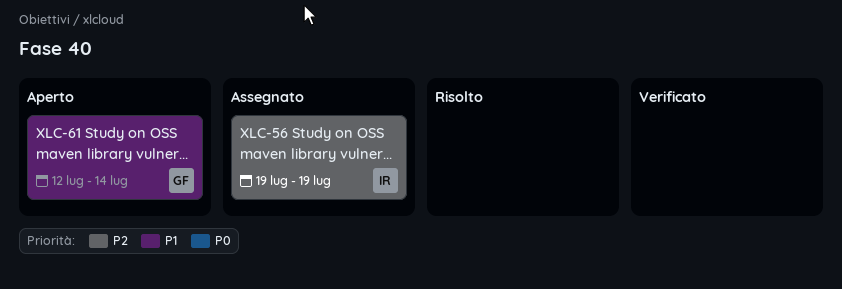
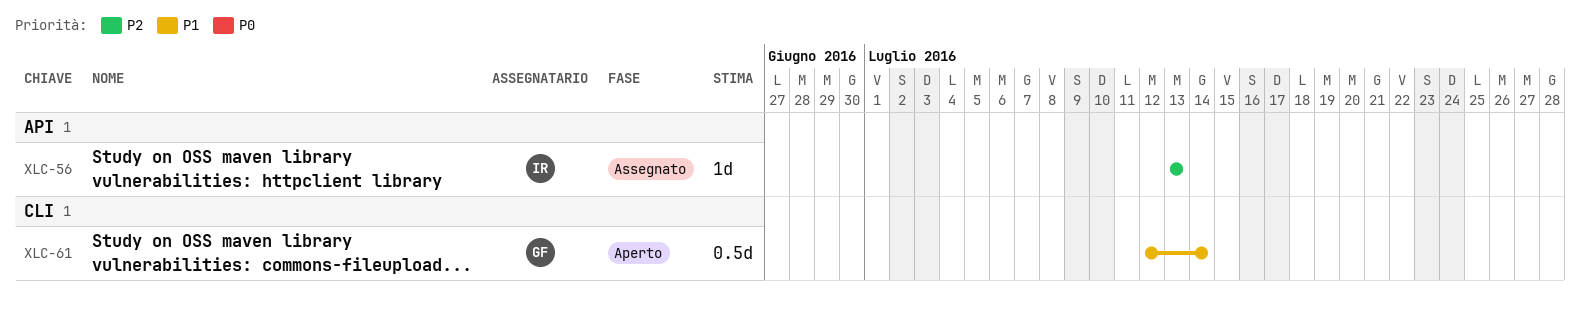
XLC-56, start: Jul 19 -> Jul 13
XLC-56, due: Jul 19 -> Jul 13

